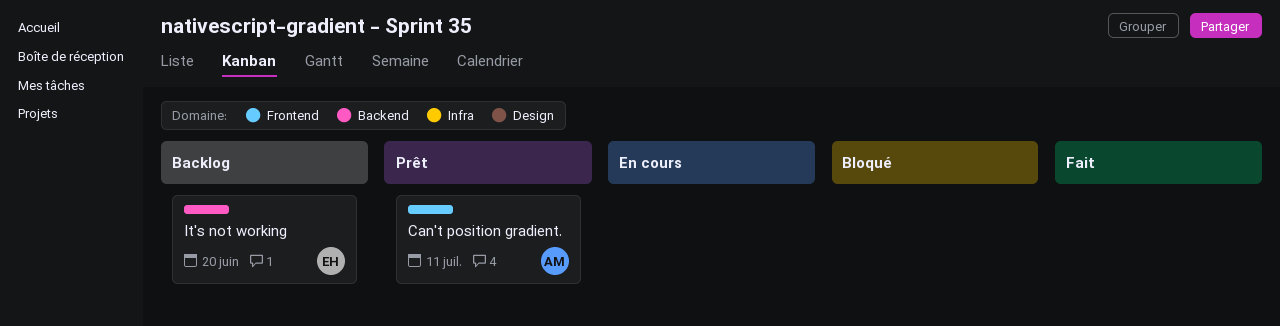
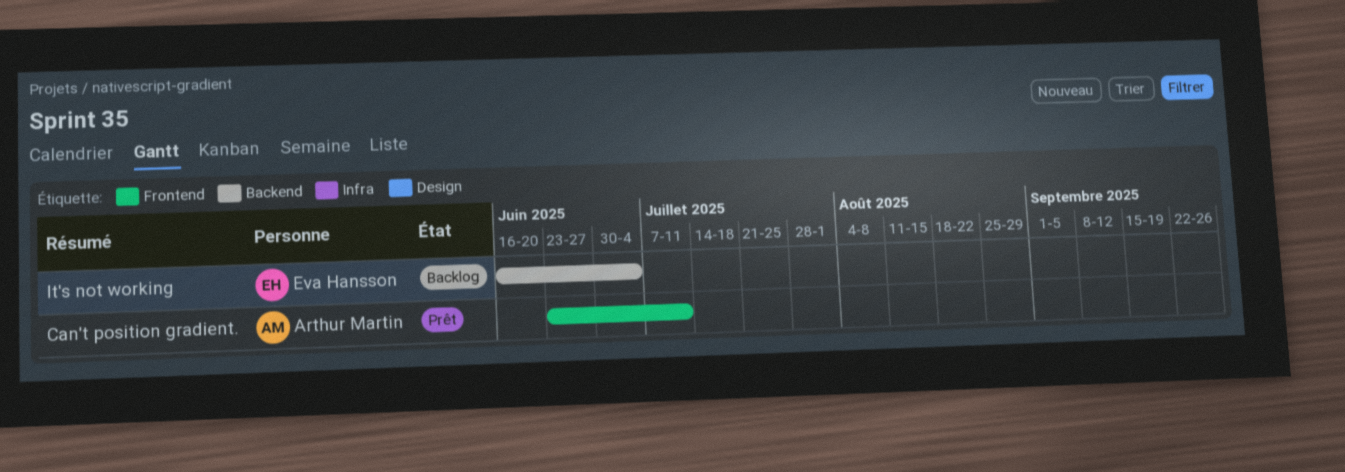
It's not working, due: Jun 20 -> Jul 4

